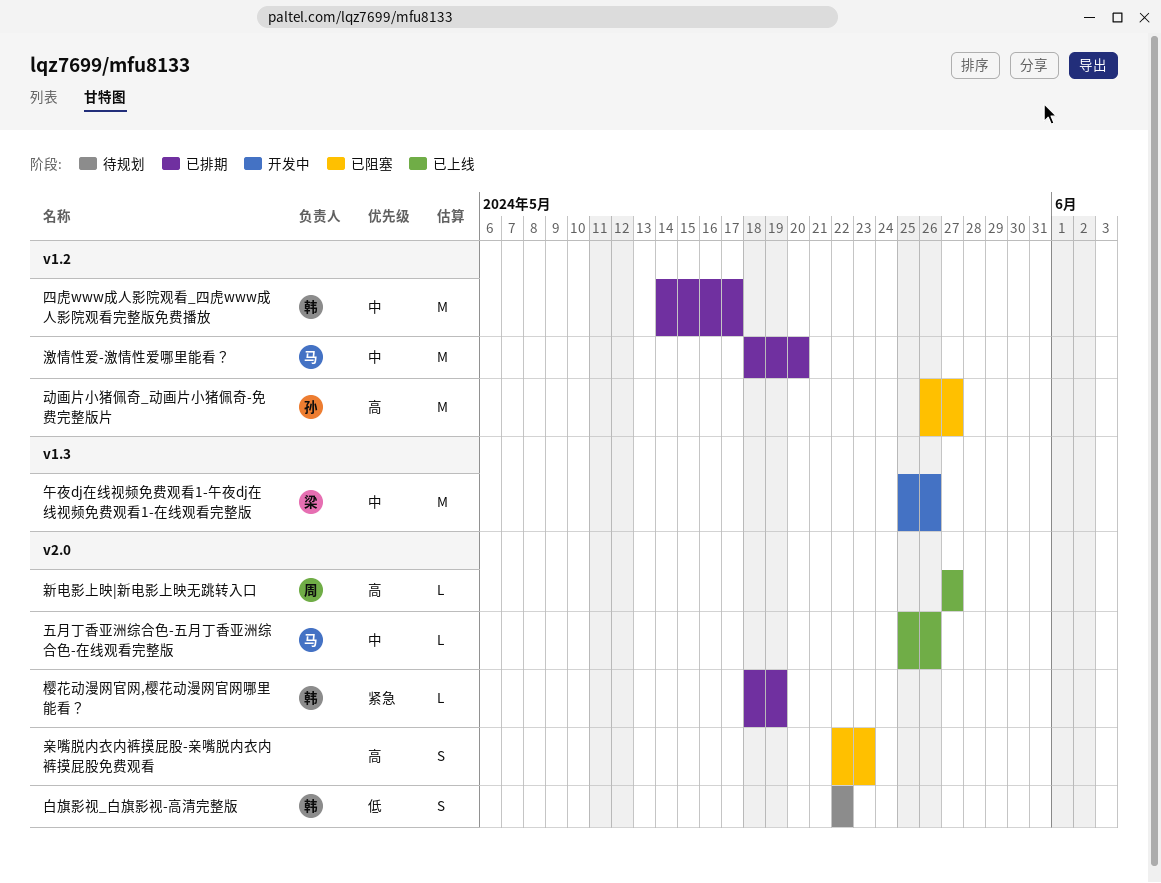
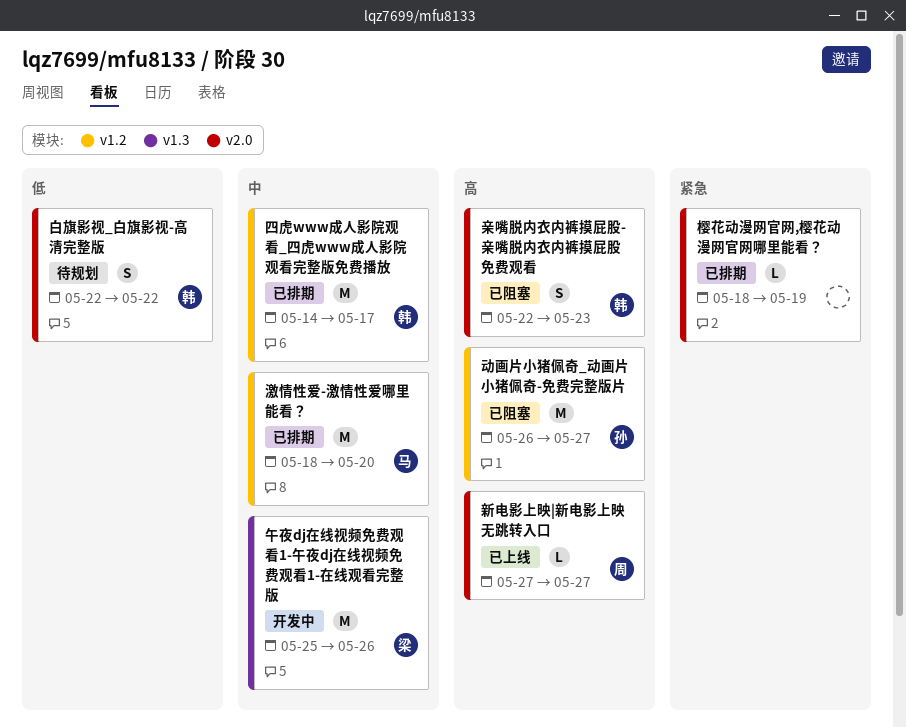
五月丁香亚洲综合色-五月丁香亚洲综合色-在线观看完整版: present -> none
亲嘴脱内衣内裤摸屁股-亲嘴脱内衣内裤摸屁股免费观看, owner: none -> 韩
樱花动漫网官网,樱花动漫网官网哪里能看？, owner: 韩 -> none

